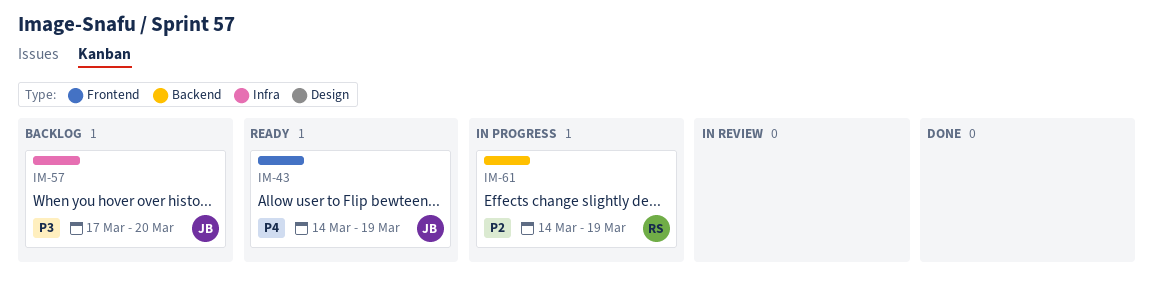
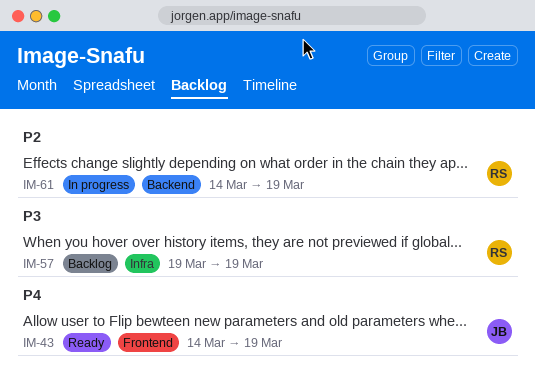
IM-57, owner: JB -> RS
IM-57, start: Mar 17 -> Mar 19
IM-57, due: Mar 20 -> Mar 19

